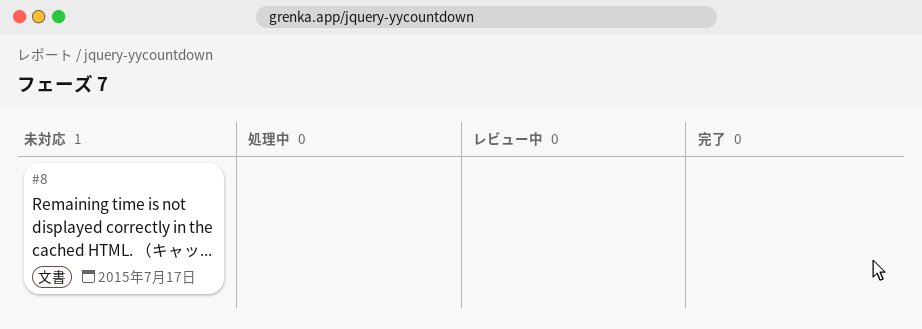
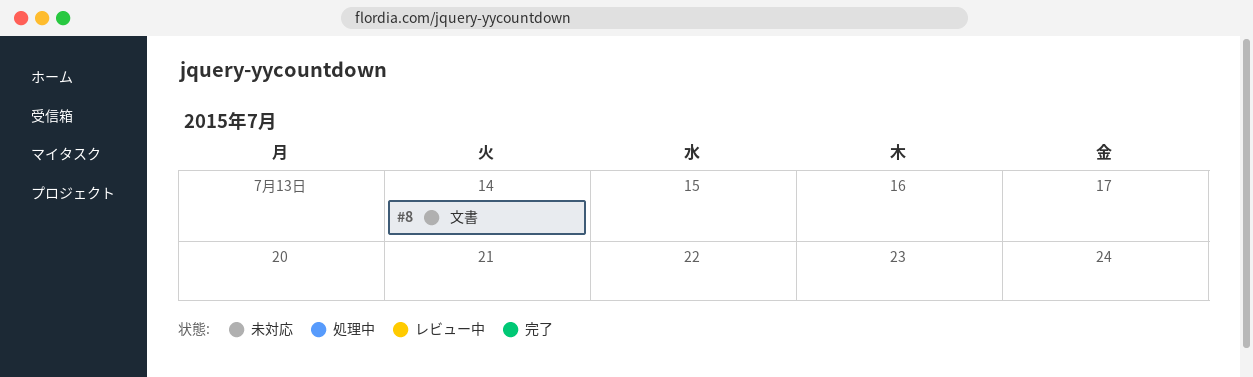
#8, due: Jul 17 -> Jul 14

